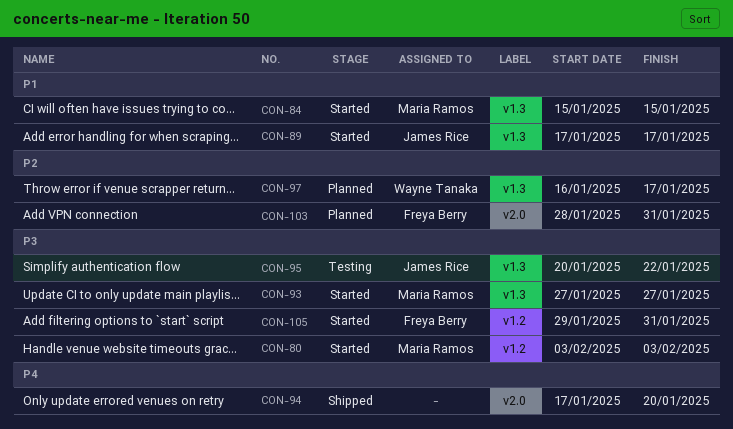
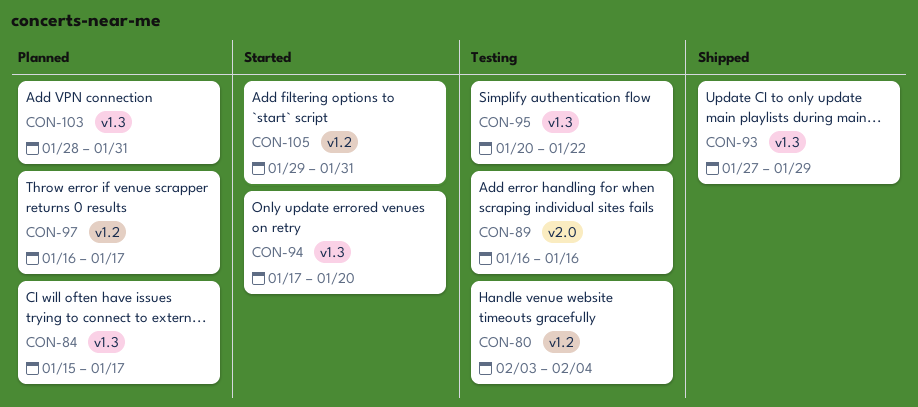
CON-80, status: Started -> Testing
CON-80, due: Feb 3 -> Feb 4
CON-84, status: Started -> Planned
CON-84, due: Jan 15 -> Jan 17
CON-89, status: Started -> Testing
CON-89, label: v1.3 -> v2.0
CON-89, start: Jan 17 -> Jan 16
CON-89, due: Jan 17 -> Jan 16
CON-93, status: Started -> Shipped
CON-93, due: Jan 27 -> Jan 29
CON-94, status: Shipped -> Started
CON-94, label: v2.0 -> v1.3
CON-97, label: v1.3 -> v1.2
CON-103, label: v2.0 -> v1.3

